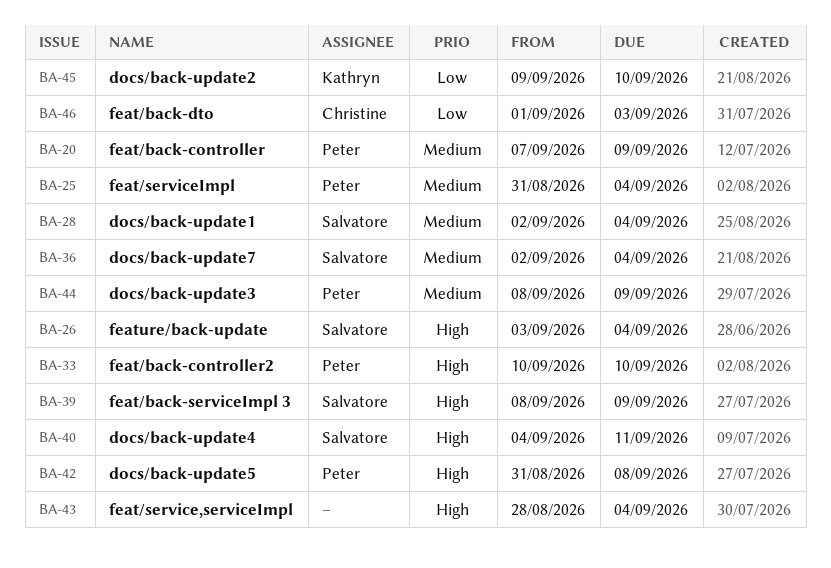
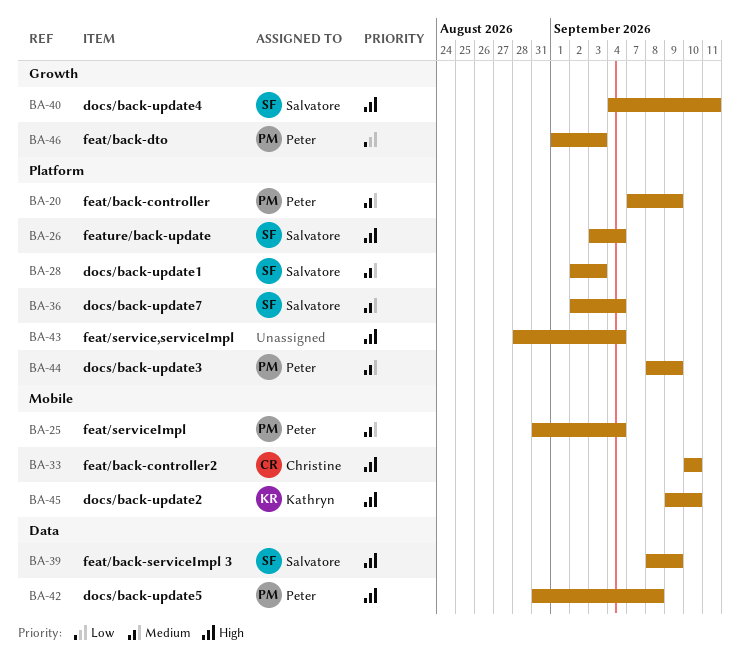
BA-28, due: Sep 4 -> Sep 3
BA-33, owner: Peter -> Christine
BA-45, priority: Low -> High
BA-46, owner: Christine -> Peter

